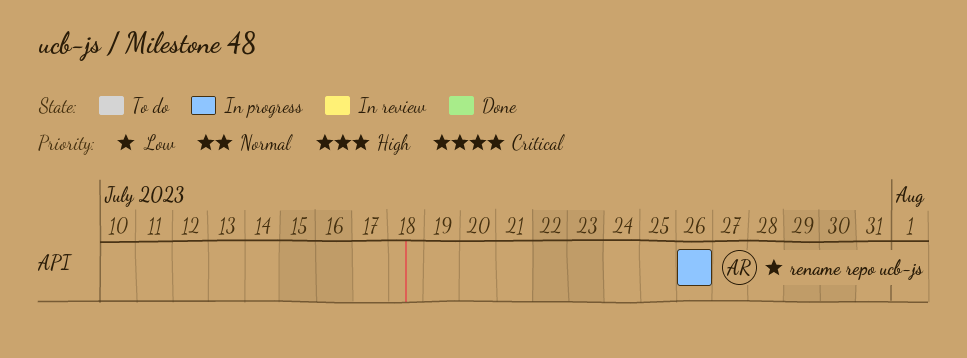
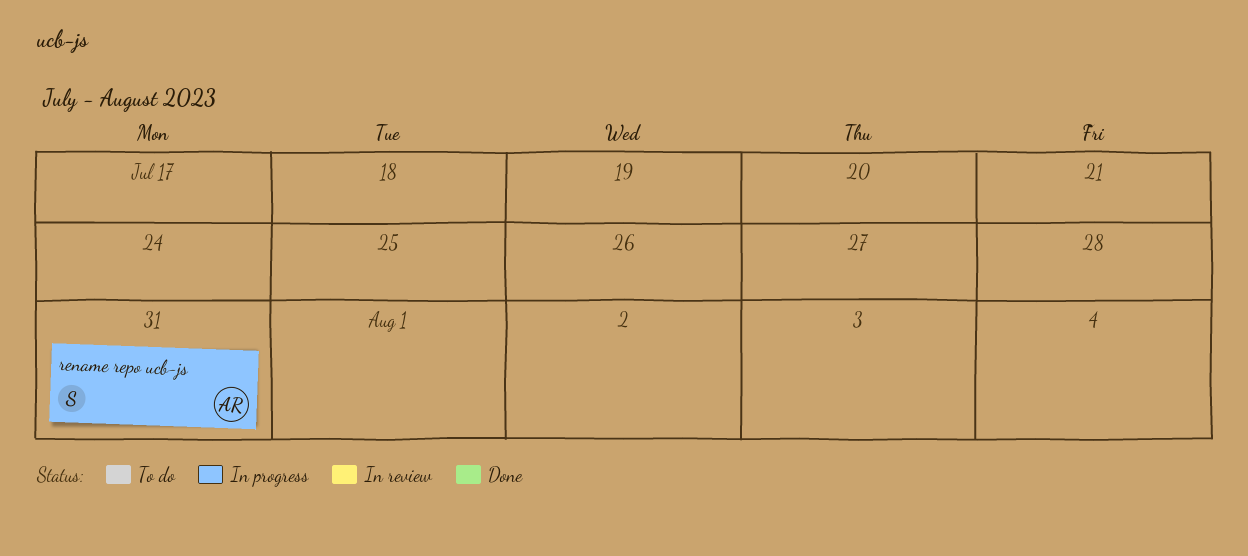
rename repo ucb-js, due: Jul 26 -> Jul 31

